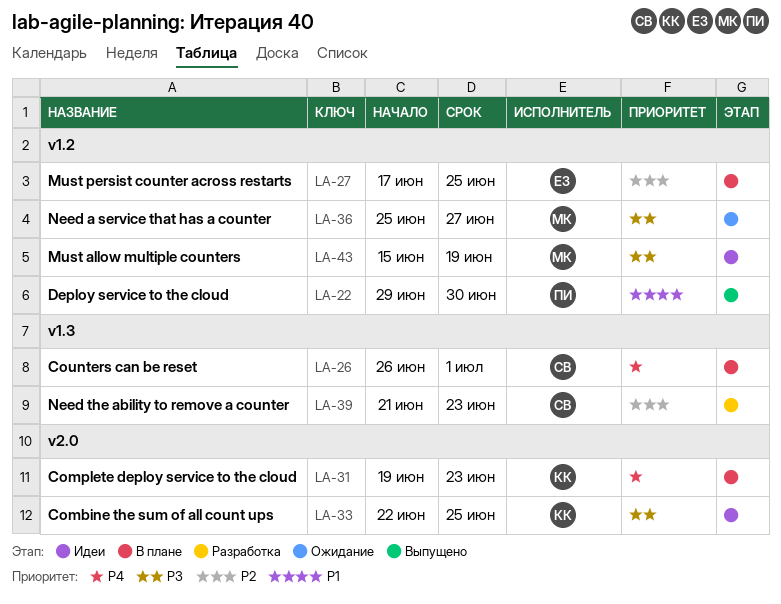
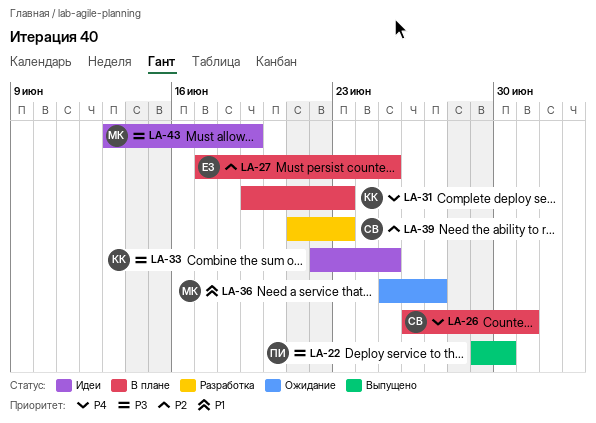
LA-22, priority: P1 -> P3
LA-36, priority: P3 -> P1
LA-43, start: Jun 15 -> Jun 13

